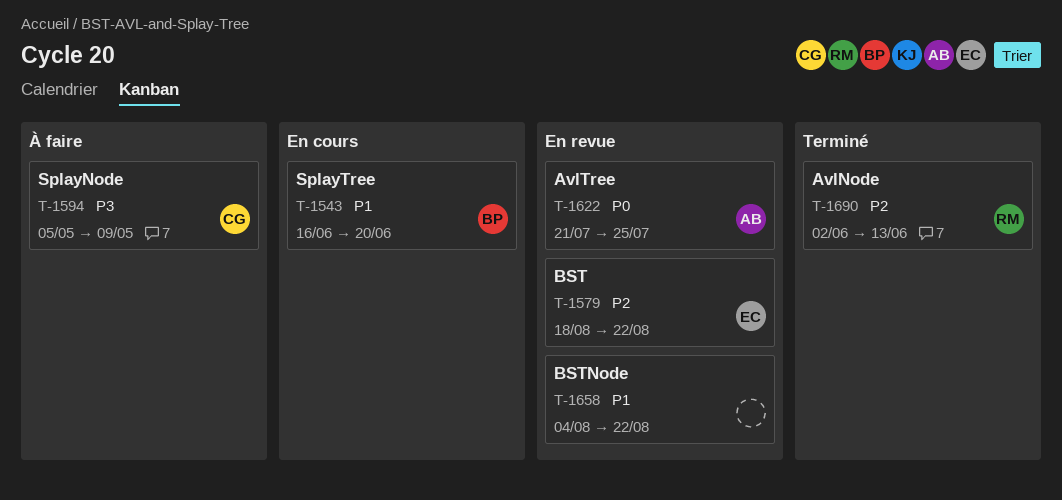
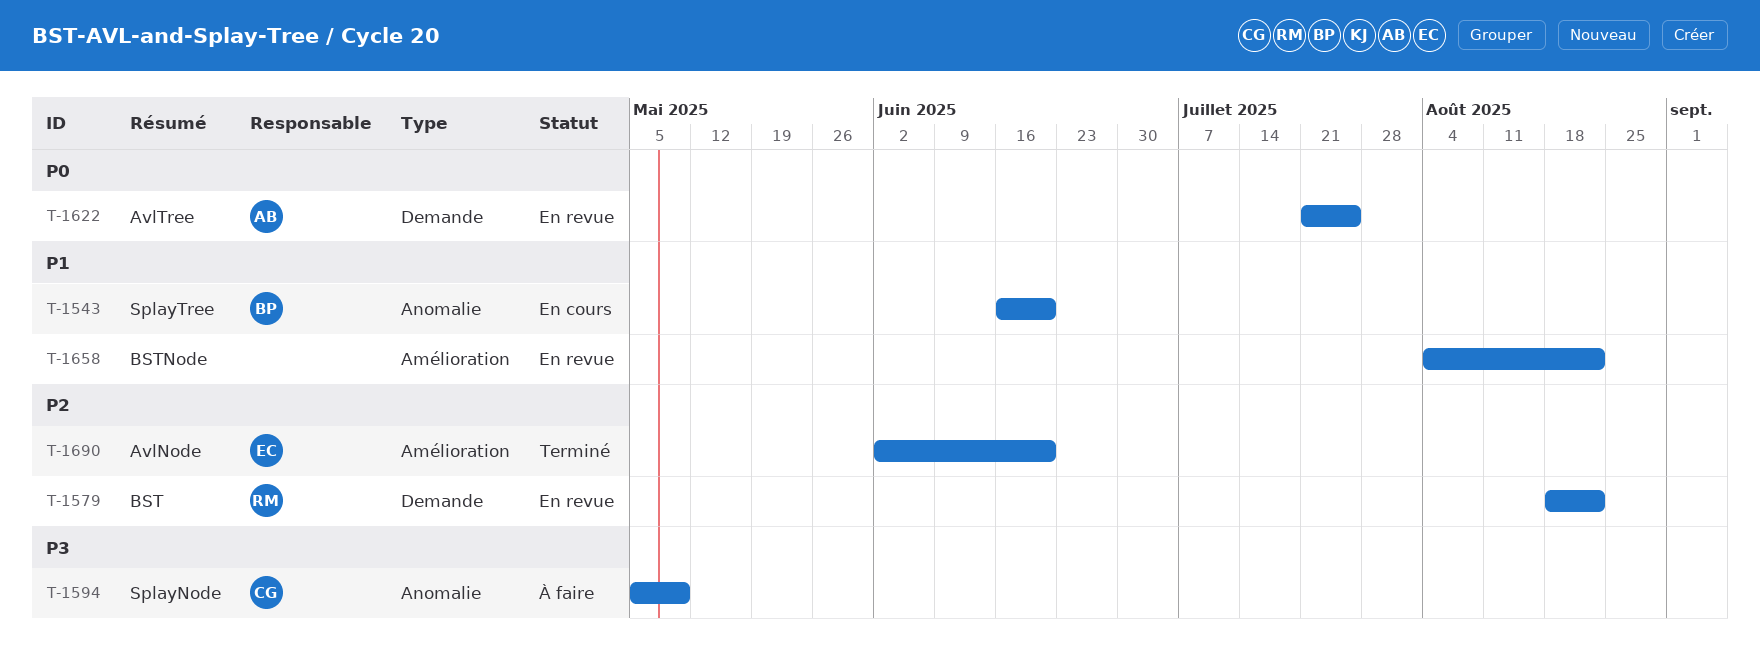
T-1579, owner: EC -> RM
T-1690, owner: RM -> EC
T-1690, due: Jun 13 -> Jun 20

